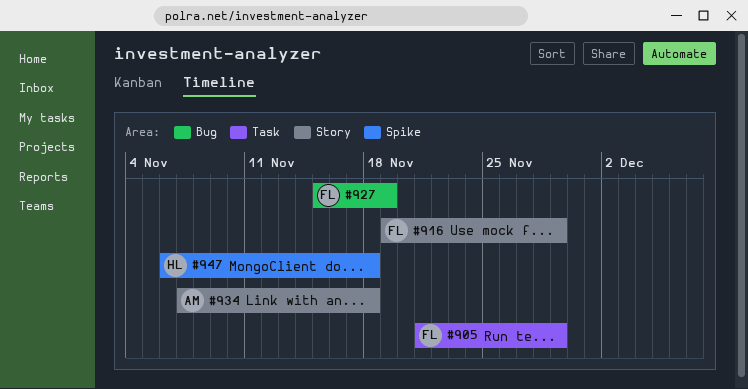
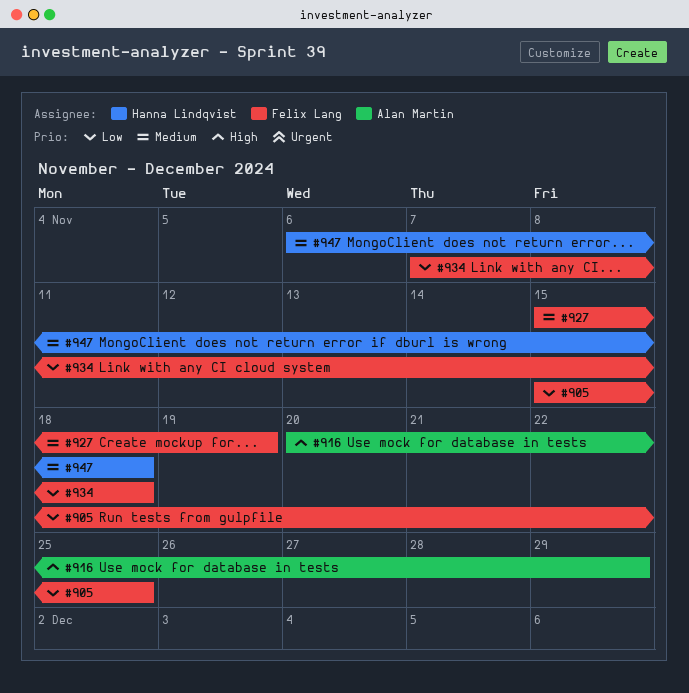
#905, start: Nov 21 -> Nov 15
#905, due: Nov 29 -> Nov 25
#916, owner: Felix Lang -> Alan Martin
#916, start: Nov 19 -> Nov 20
#934, owner: Alan Martin -> Felix Lang

